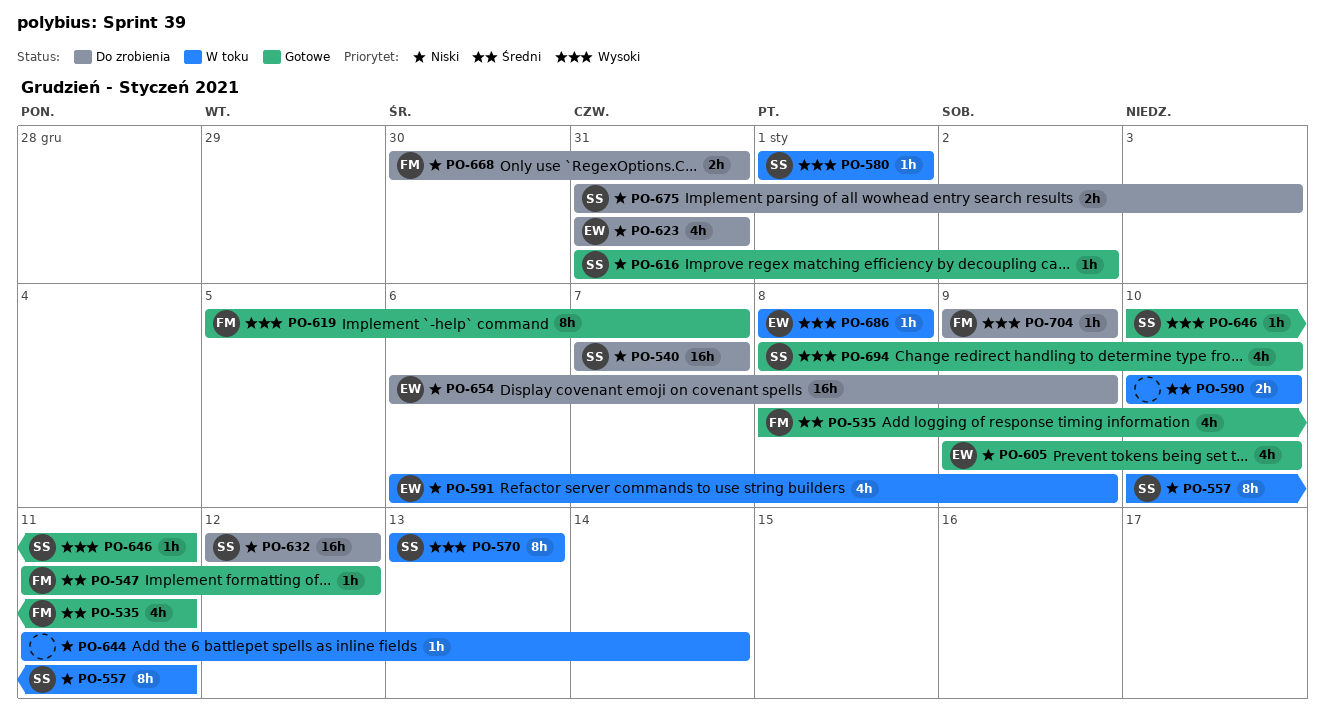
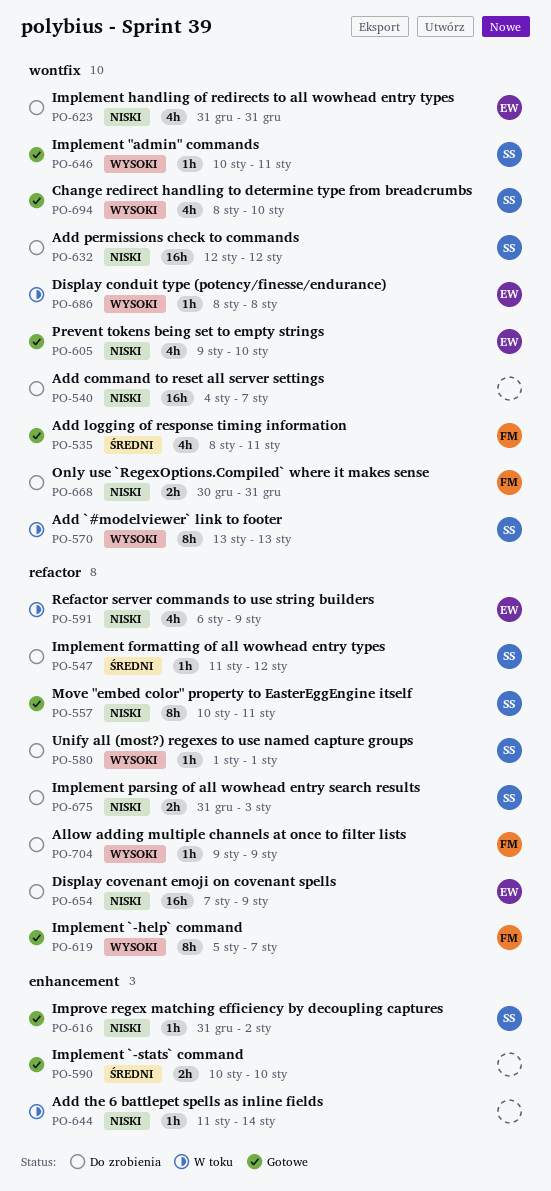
PO-540, owner: SS -> none
PO-540, start: Jan 7 -> Jan 4
PO-547, status: Gotowe -> Do zrobienia
PO-547, owner: FM -> SS
PO-557, status: W toku -> Gotowe
PO-580, status: W toku -> Do zrobienia
PO-590, status: W toku -> Gotowe
PO-654, start: Jan 6 -> Jan 7

